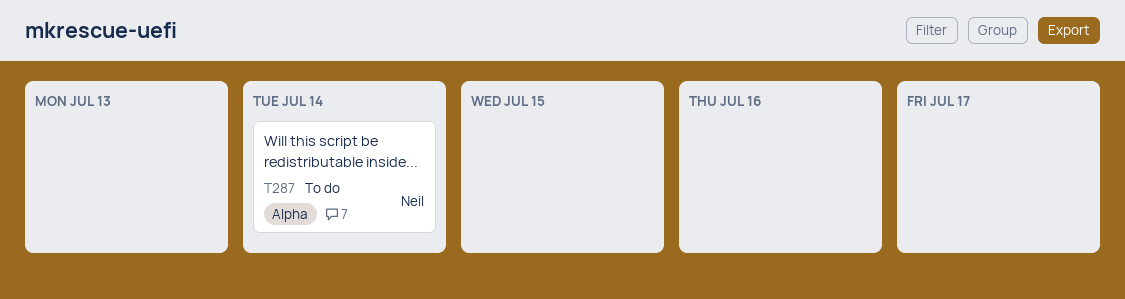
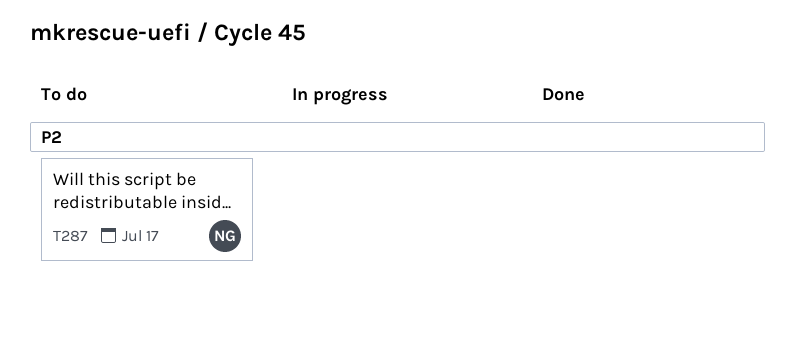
T287, due: Jul 14 -> Jul 17

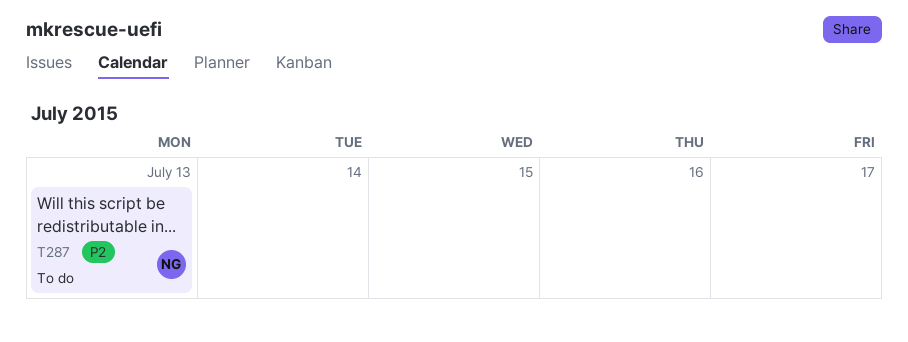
T287, due: Jul 17 -> Jul 13

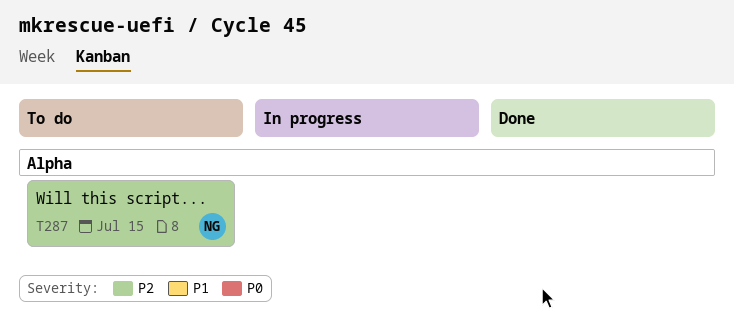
T287, due: Jul 13 -> Jul 15

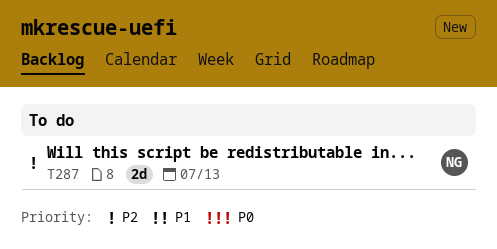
T287, due: Jul 15 -> Jul 13

